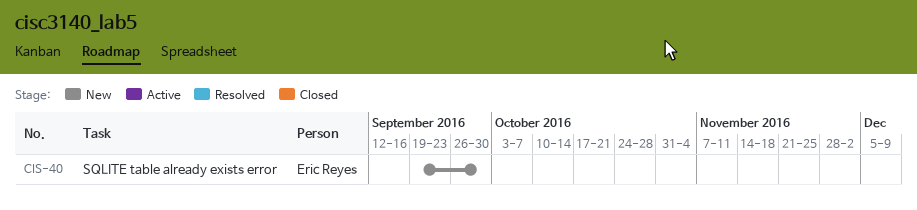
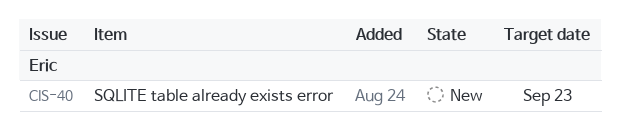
CIS-40, due: Sep 30 -> Sep 23

